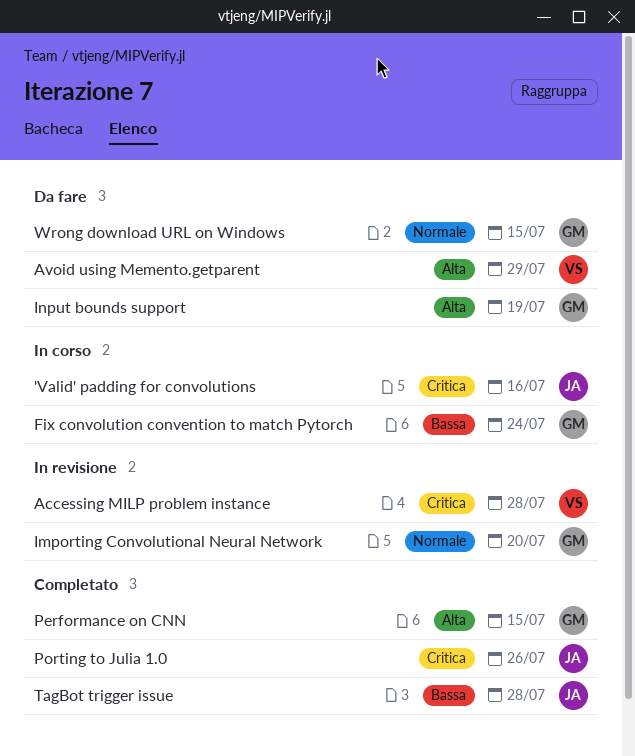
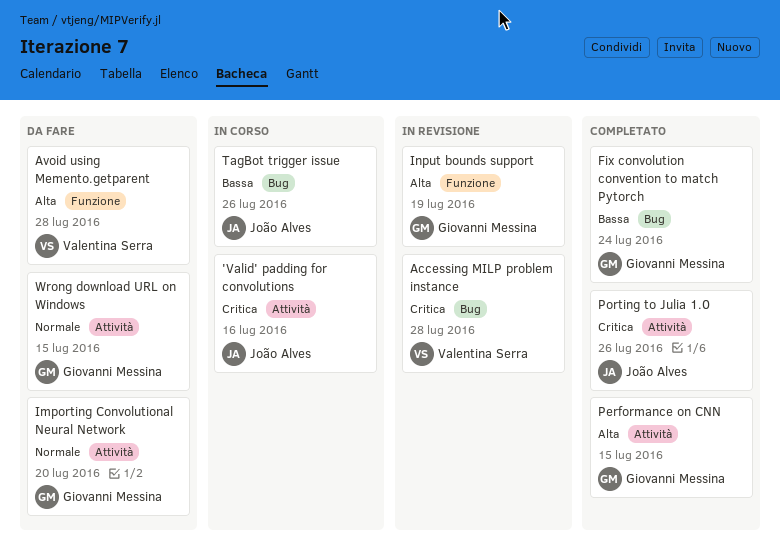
Avoid using Memento.getparent, due: Jul 29 -> Jul 28
Fix convolution convention to match Pytorch, status: In corso -> Completato
Importing Convolutional Neural Network, status: In revisione -> Da fare
Input bounds support, status: Da fare -> In revisione
TagBot trigger issue, status: Completato -> In corso
TagBot trigger issue, due: Jul 28 -> Jul 26

